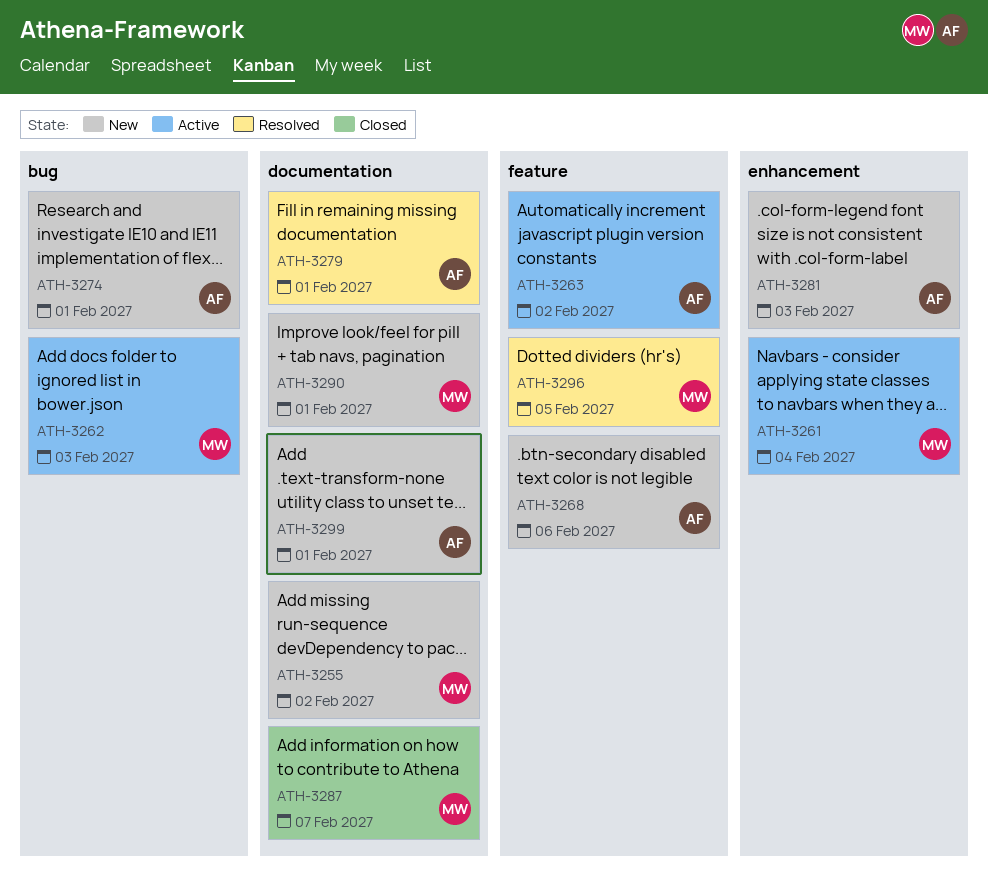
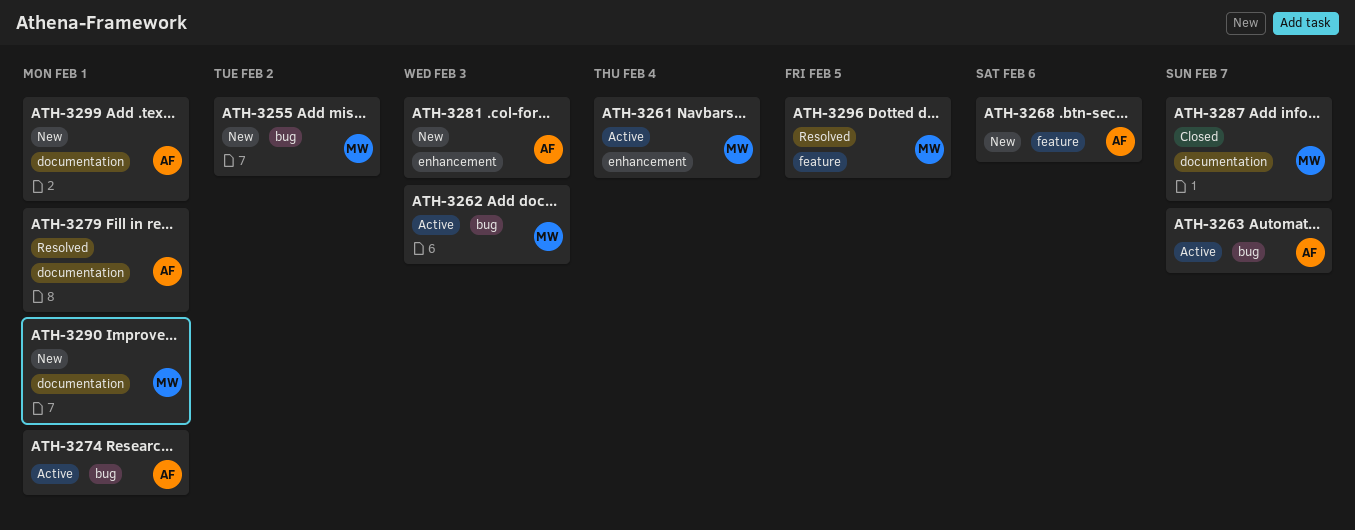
ATH-3255, label: documentation -> bug
ATH-3263, label: feature -> bug
ATH-3263, due: Feb 2 -> Feb 7
ATH-3274, status: New -> Active

